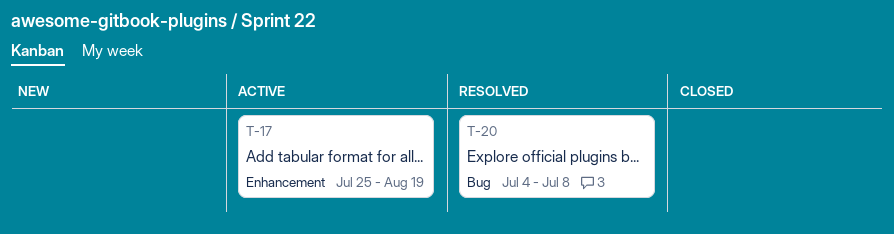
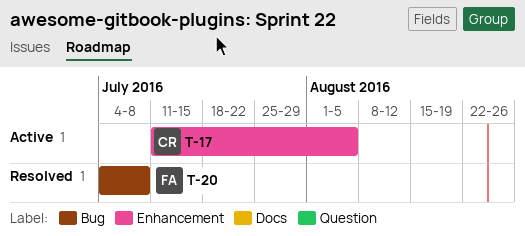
T-17, start: Jul 25 -> Jul 11
T-17, due: Aug 19 -> Aug 5

